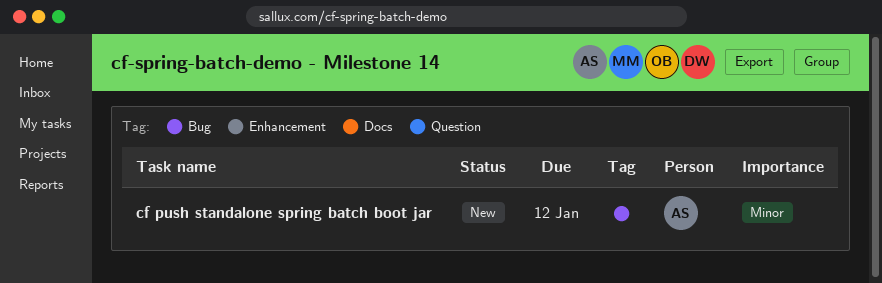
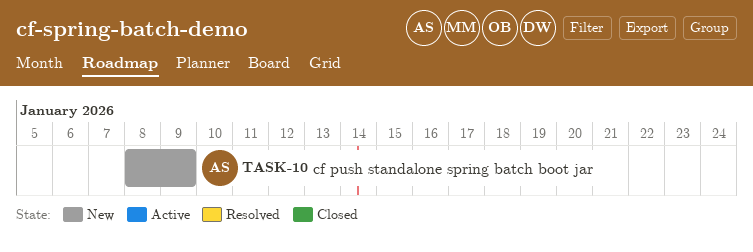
cf push standalone spring batch boot jar, due: Jan 12 -> Jan 9

